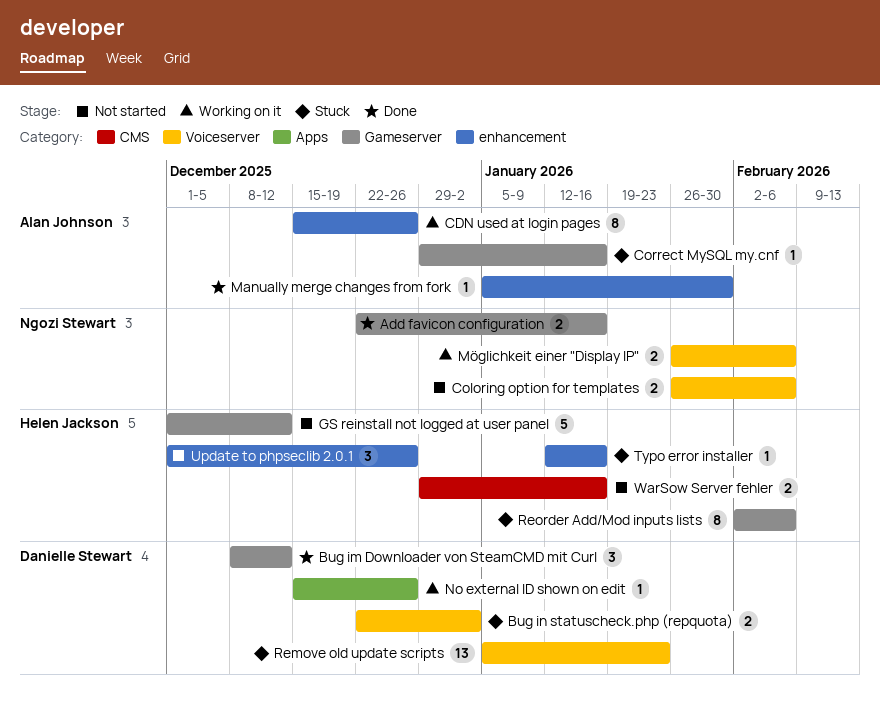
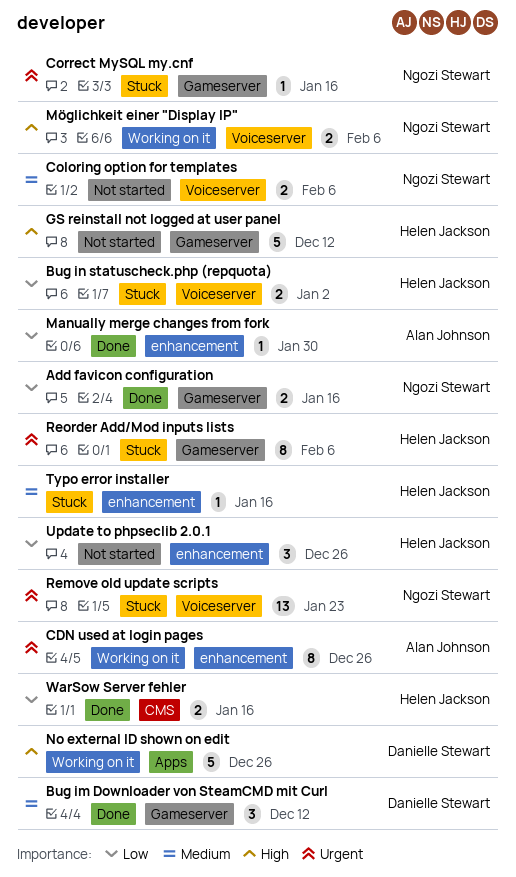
Bug in statuscheck.php (repquota), owner: Danielle Stewart -> Helen Jackson
Correct MySQL my.cnf, owner: Alan Johnson -> Ngozi Stewart
No external ID shown on edit, estimate: 1 -> 5
Remove old update scripts, owner: Danielle Stewart -> Ngozi Stewart
WarSow Server fehler, status: Not started -> Done

